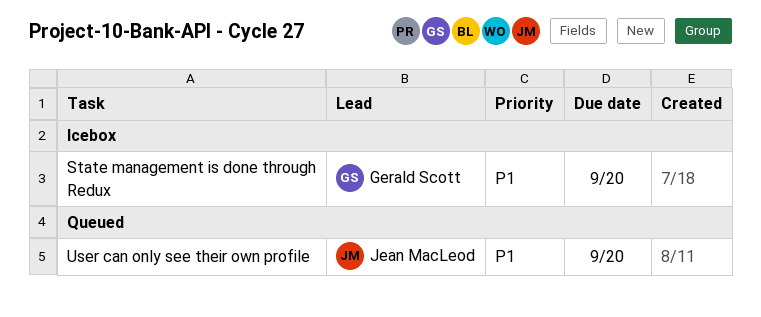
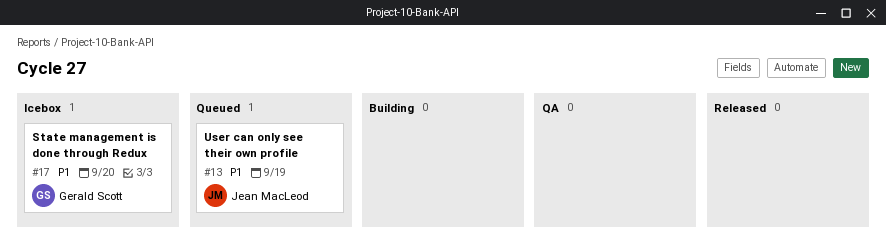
User can only see their own profile, due: Sep 20 -> Sep 19

